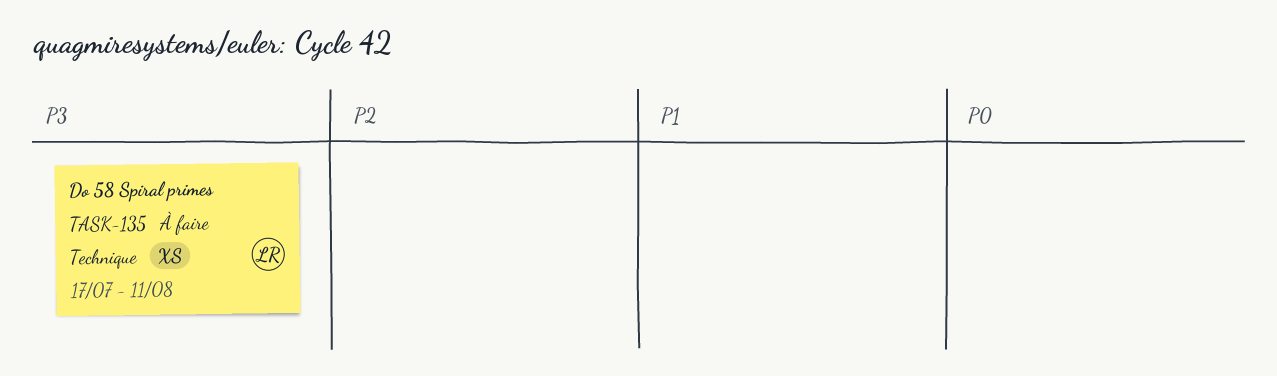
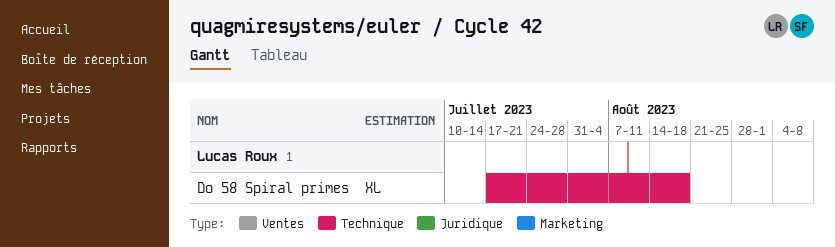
Do 58 Spiral primes, estimate: XS -> XL
Do 58 Spiral primes, due: Aug 11 -> Aug 18

